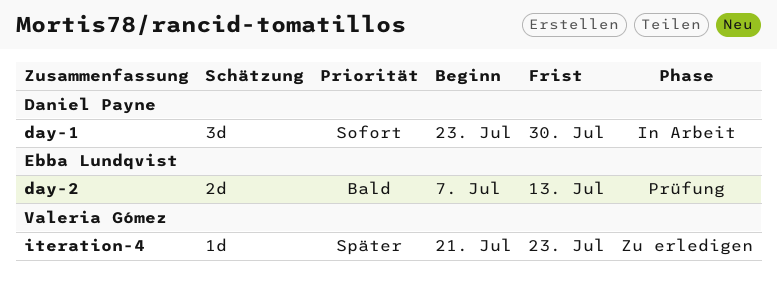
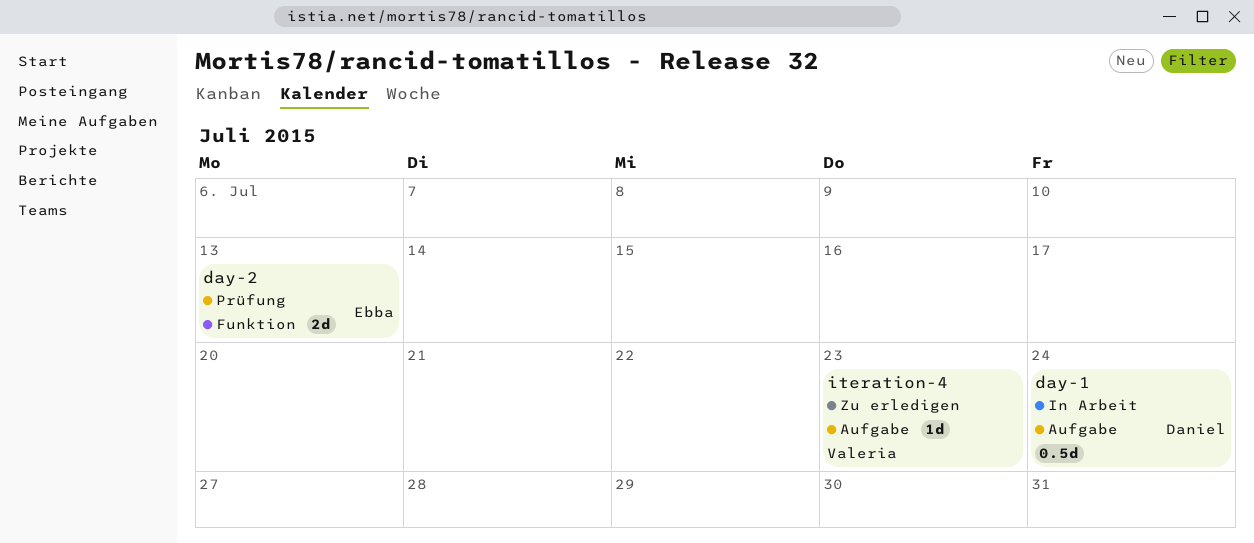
day-1, estimate: 3d -> 0.5d
day-1, due: Jul 30 -> Jul 24

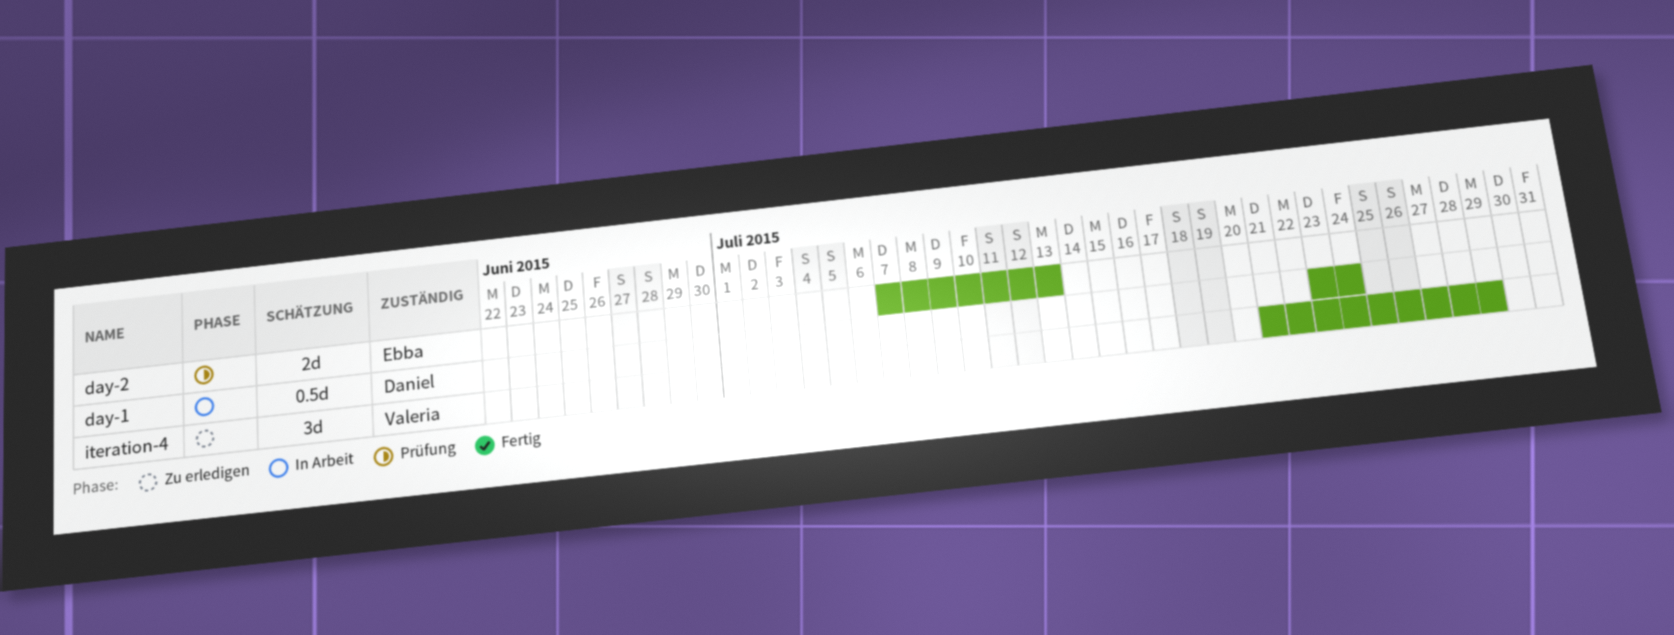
iteration-4, estimate: 1d -> 3d
iteration-4, due: Jul 23 -> Jul 29

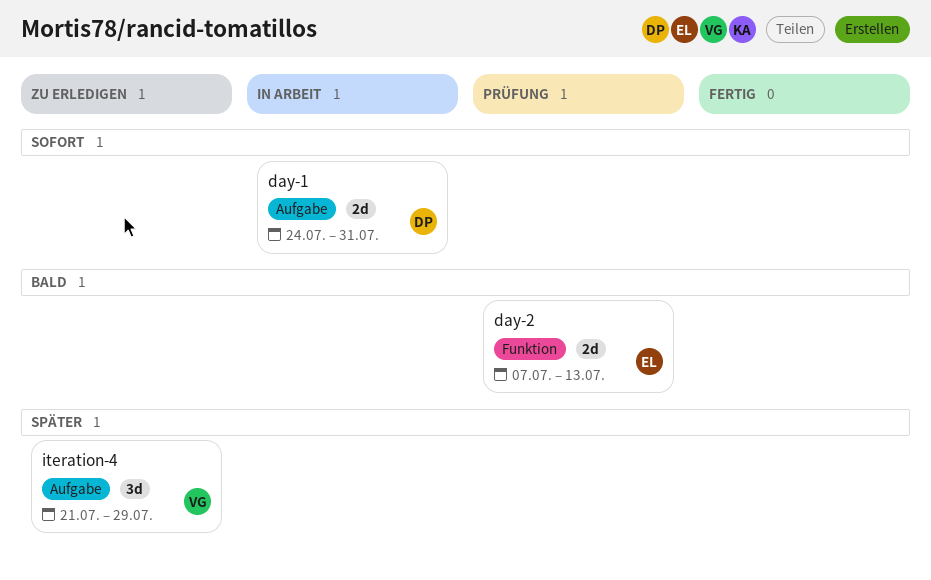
day-1, estimate: 0.5d -> 2d
day-1, start: Jul 23 -> Jul 24
day-1, due: Jul 24 -> Jul 31

